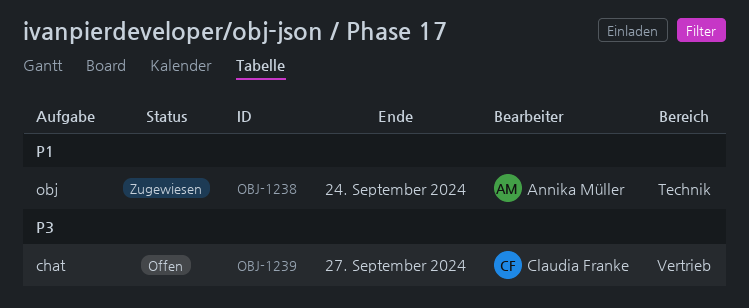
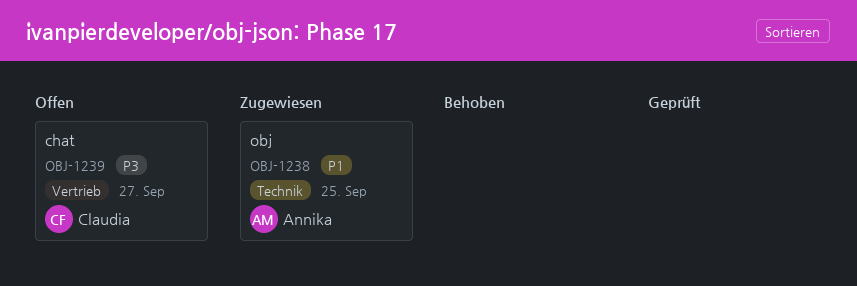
OBJ-1238, due: Sep 24 -> Sep 25

